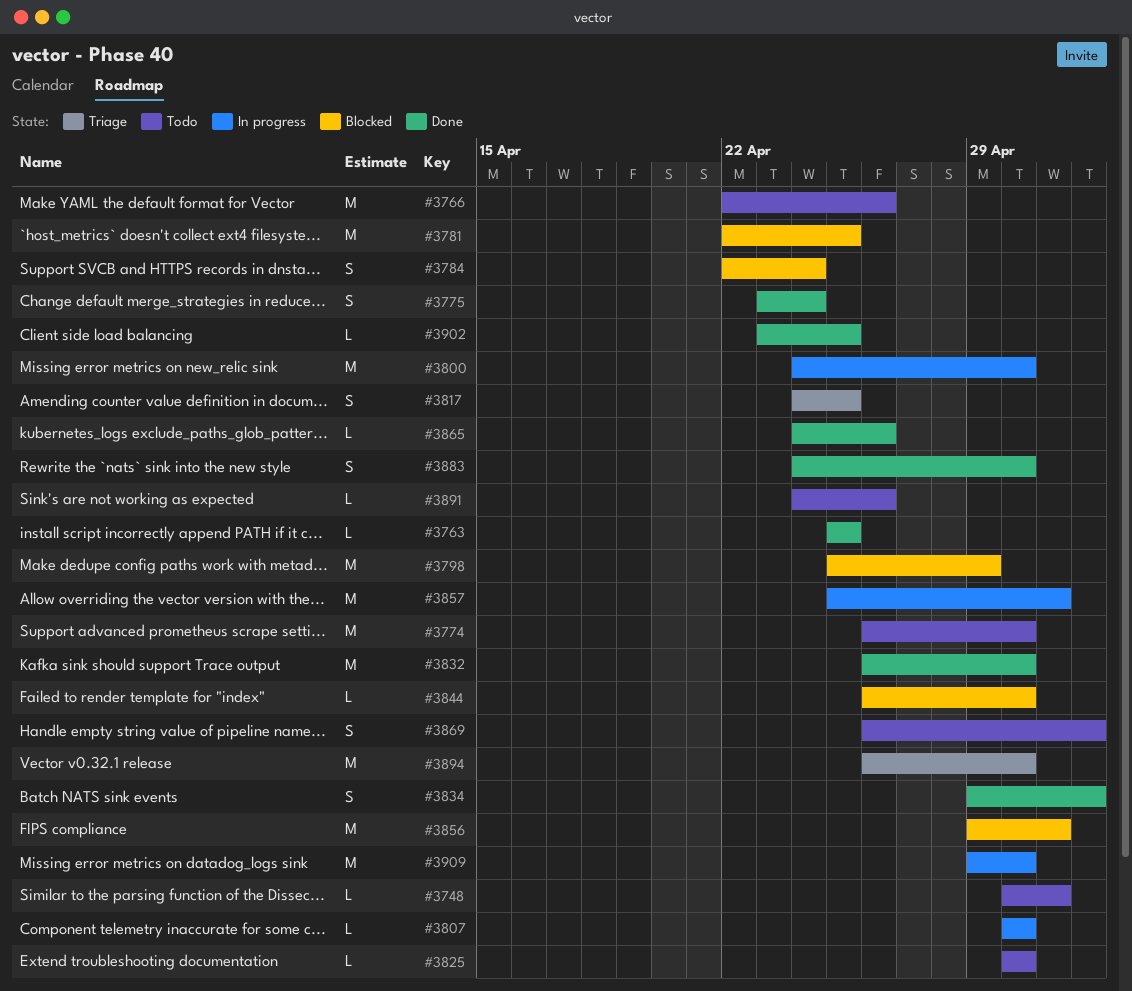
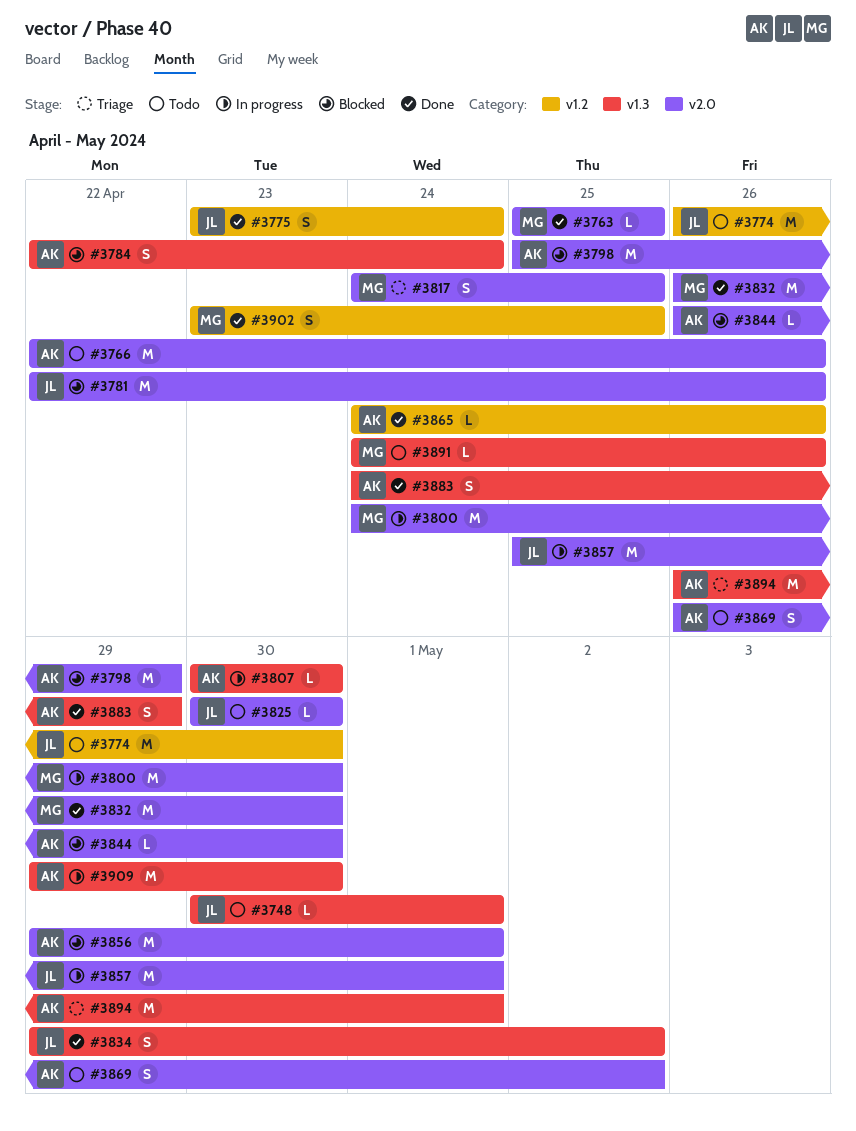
#3781, due: Apr 25 -> Apr 26
#3883, due: Apr 30 -> Apr 29
#3894, due: Apr 30 -> May 1
#3902, estimate: L -> S

